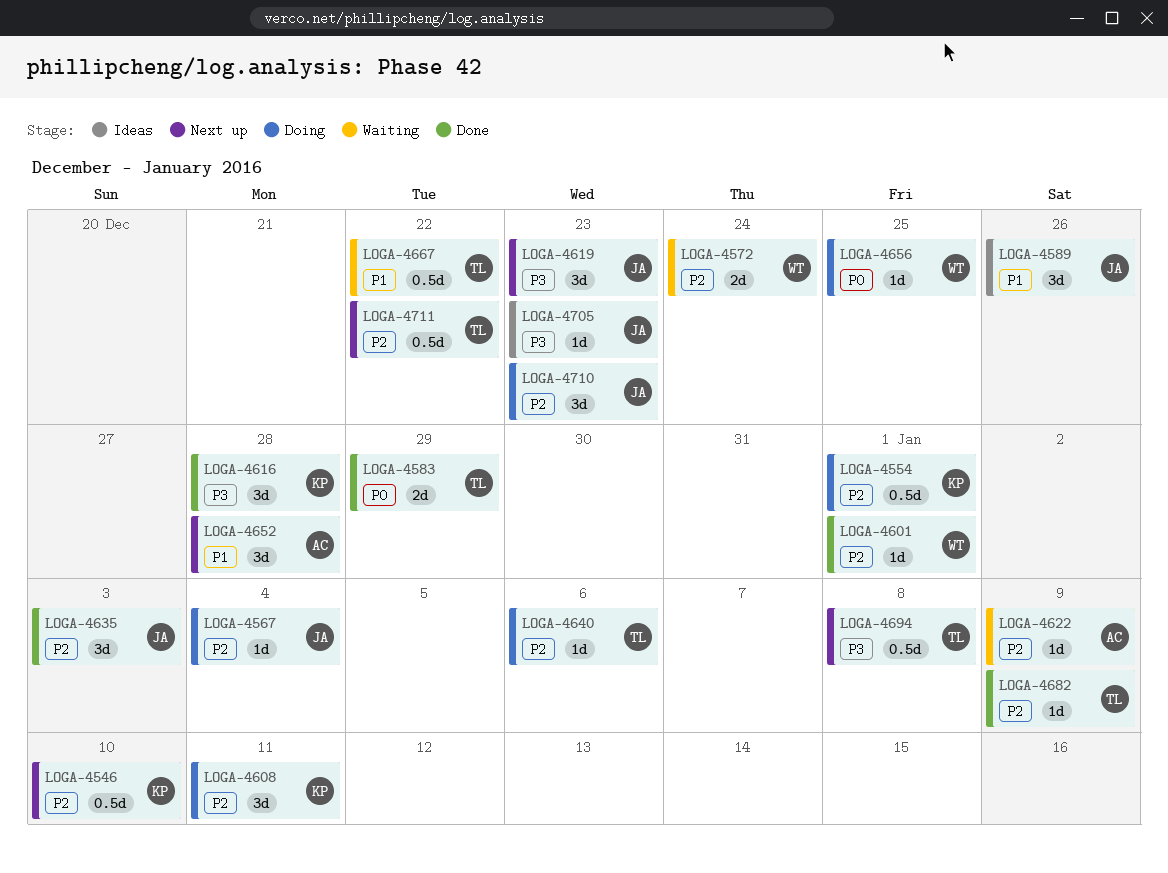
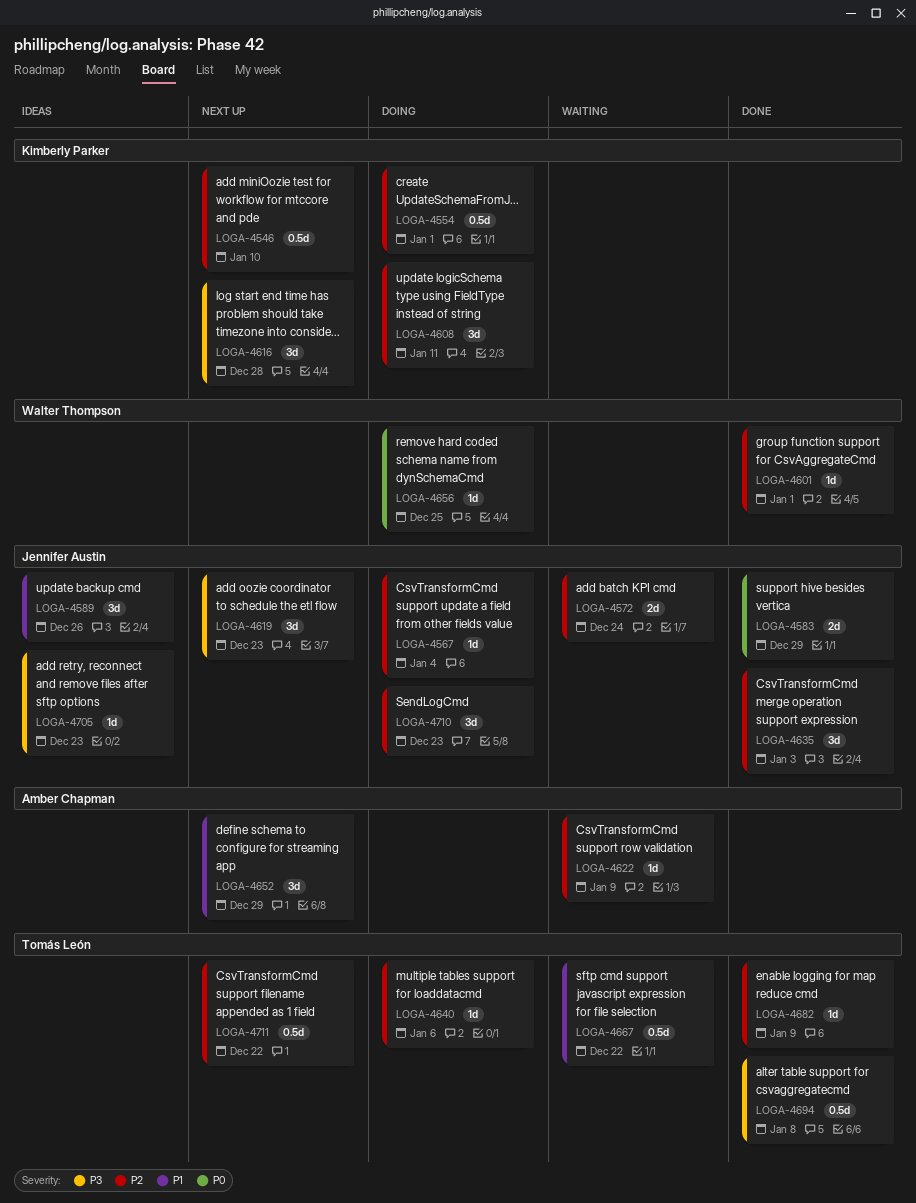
LOGA-4572, owner: Walter Thompson -> Jennifer Austin
LOGA-4583, owner: Tomás León -> Jennifer Austin
LOGA-4616, status: Done -> Next up
LOGA-4652, due: Dec 28 -> Dec 29
LOGA-4694, status: Next up -> Done

